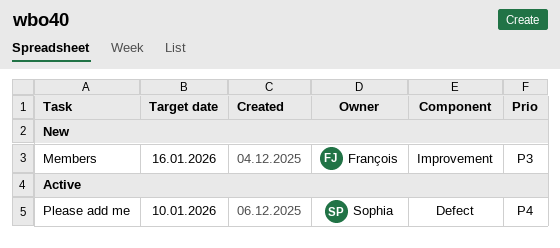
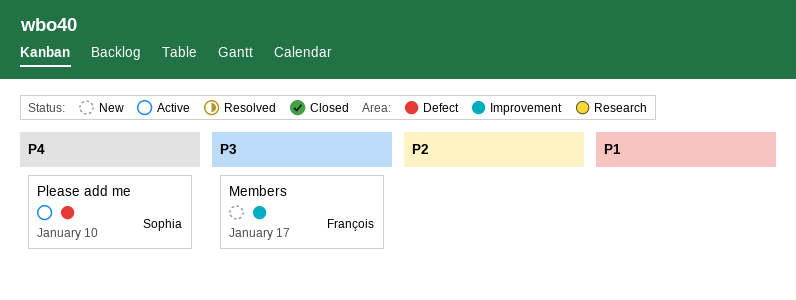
Members, due: Jan 16 -> Jan 17

